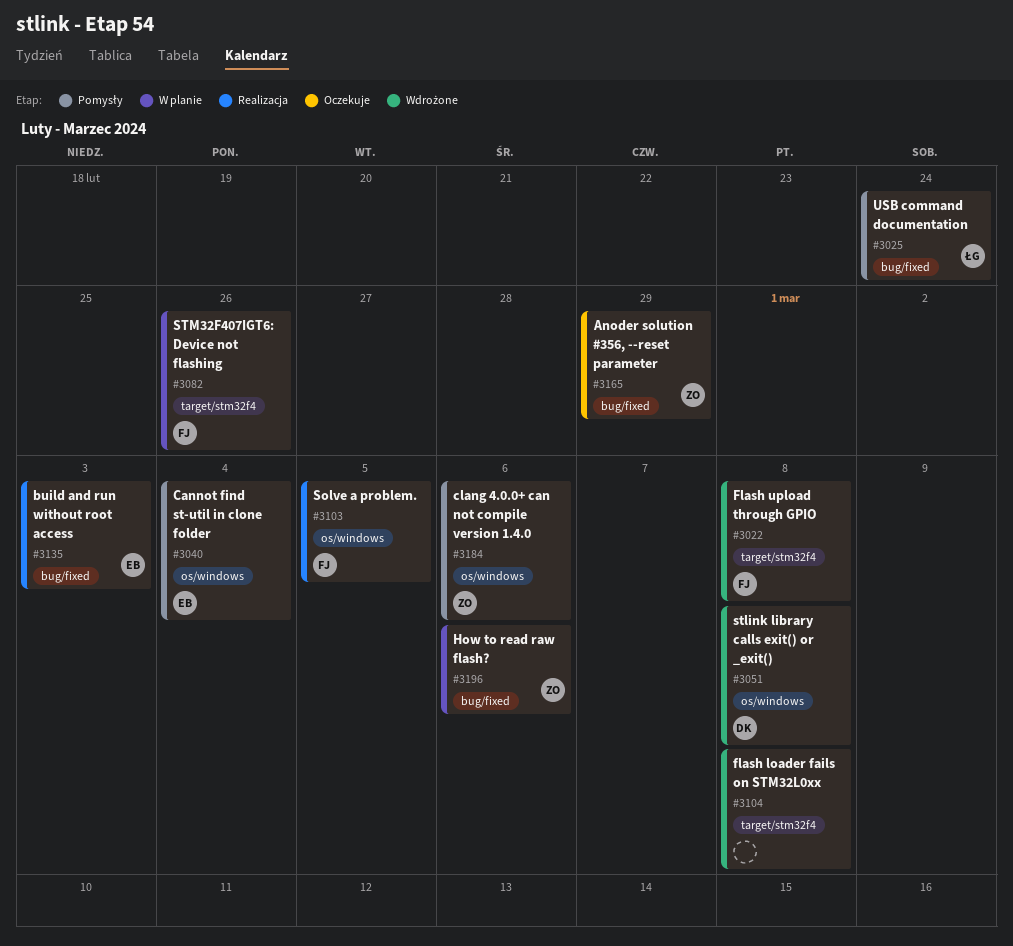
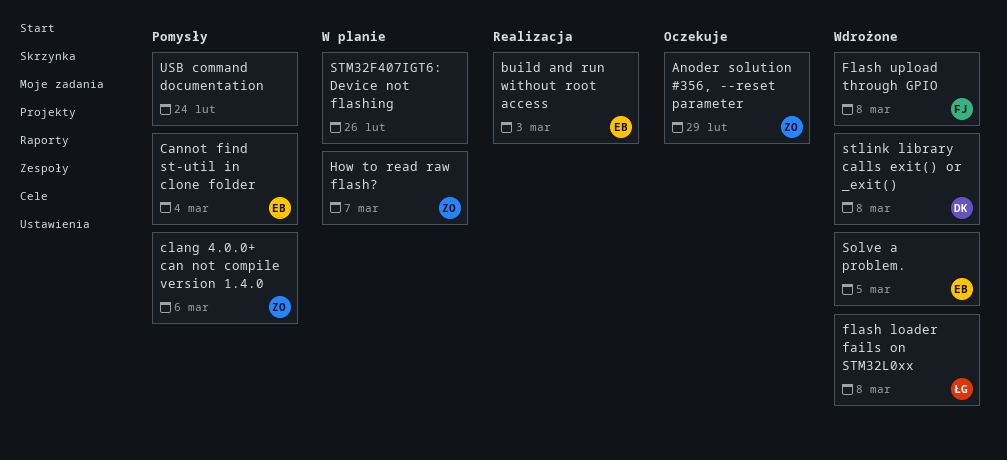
flash loader fails on STM32L0xx, owner: none -> ŁG
How to read raw flash?, due: Mar 6 -> Mar 7
Solve a problem., status: Realizacja -> Wdrożone
Solve a problem., owner: FJ -> EB
STM32F407IGT6: Device not flashing, owner: FJ -> none
USB command documentation, owner: ŁG -> none

